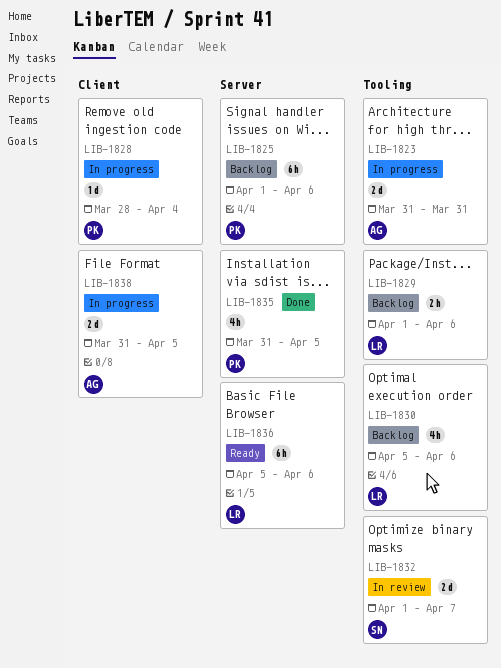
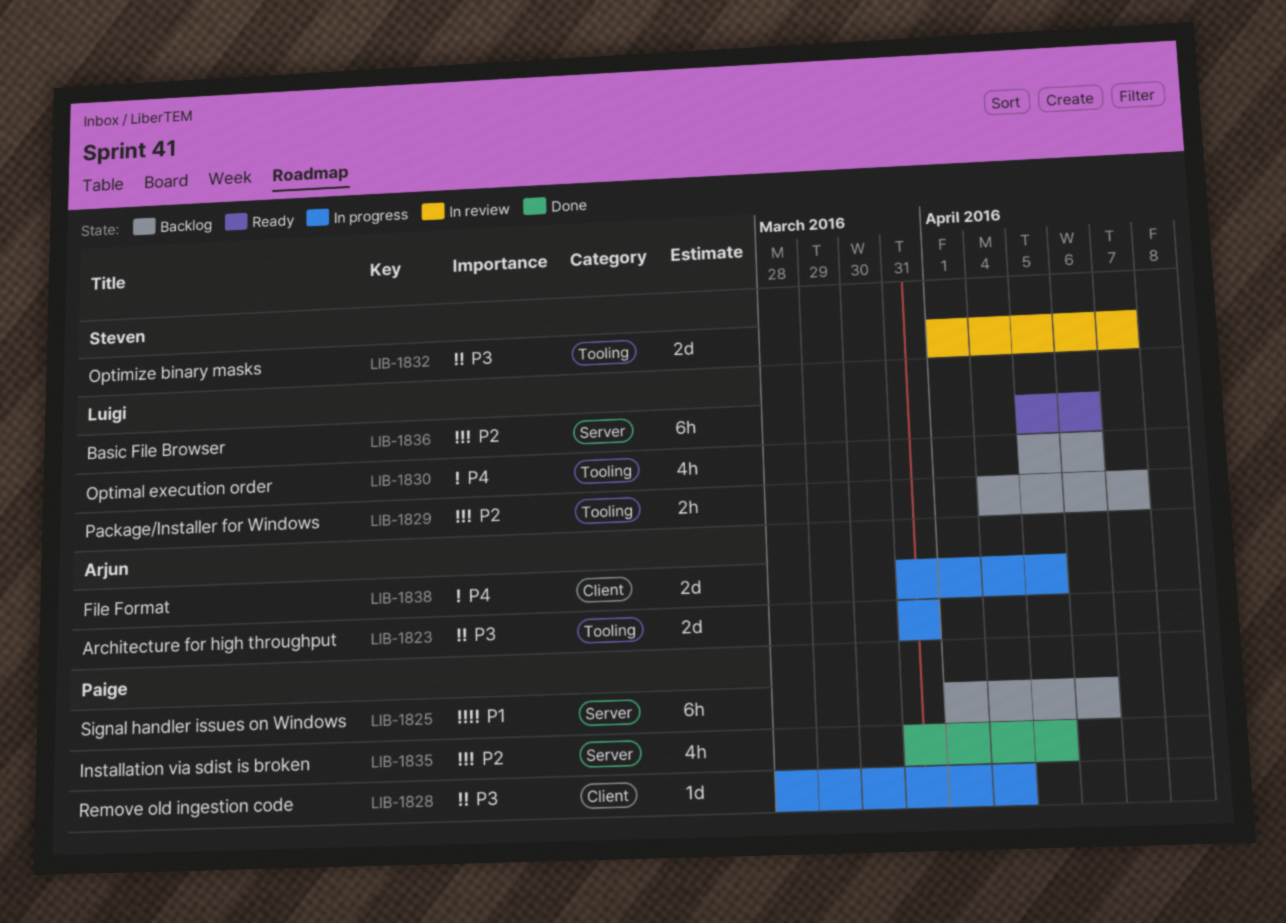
LIB-1829, start: Apr 1 -> Apr 4
LIB-1829, due: Apr 6 -> Apr 7

